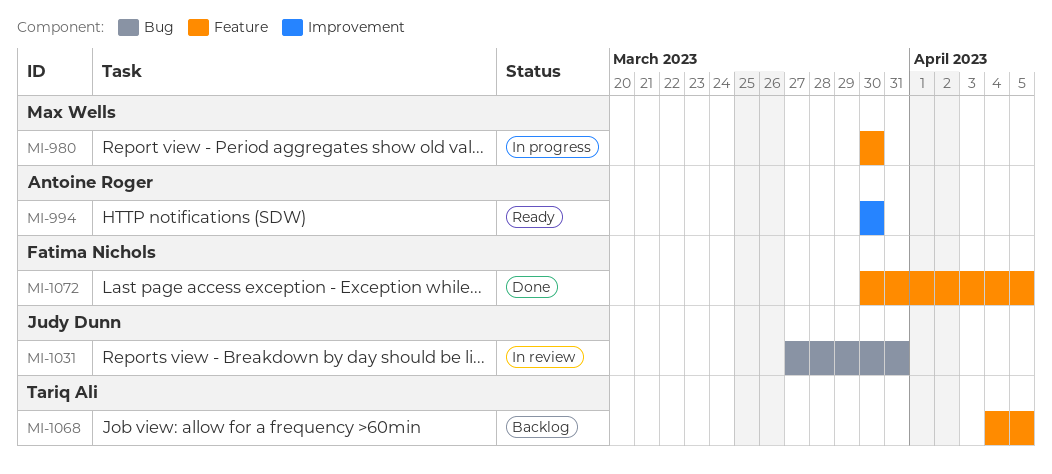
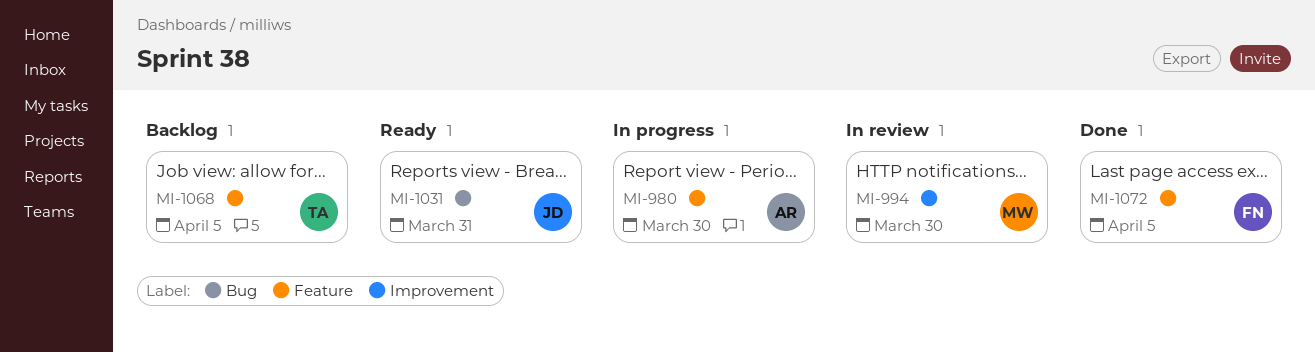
MI-980, owner: Max Wells -> Antoine Roger
MI-994, status: Ready -> In review
MI-994, owner: Antoine Roger -> Max Wells
MI-1031, status: In review -> Ready

